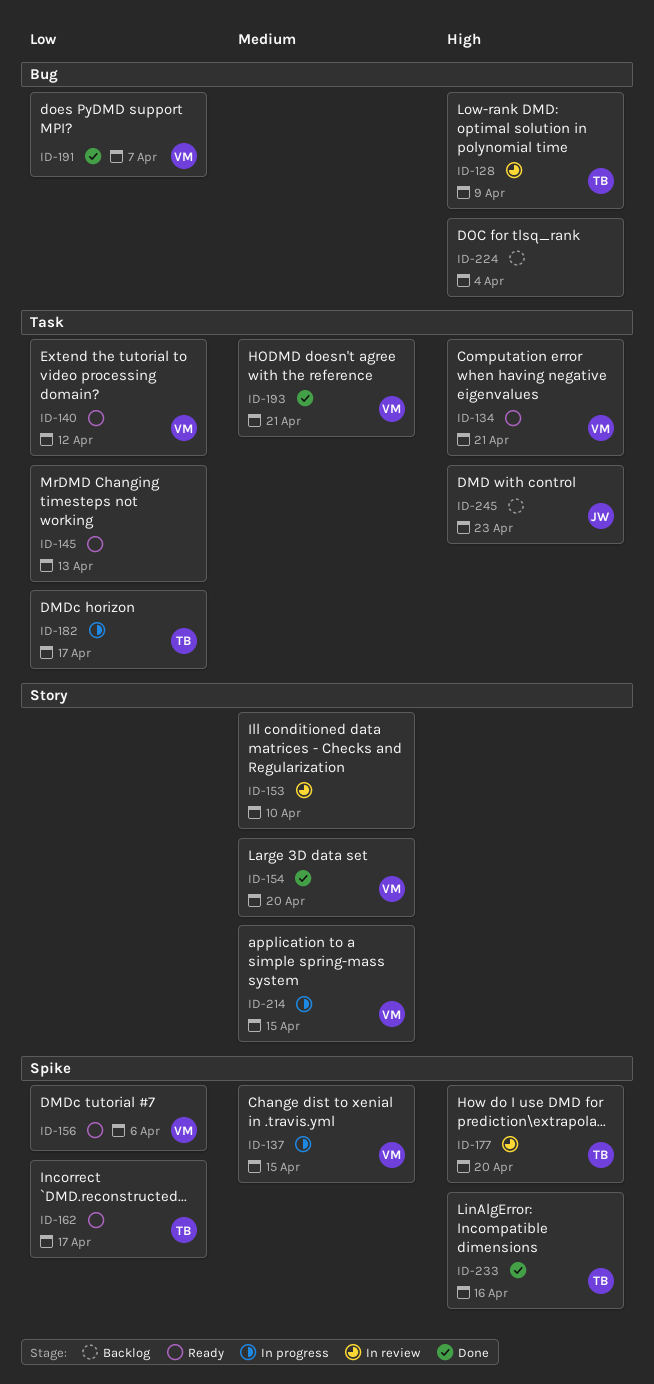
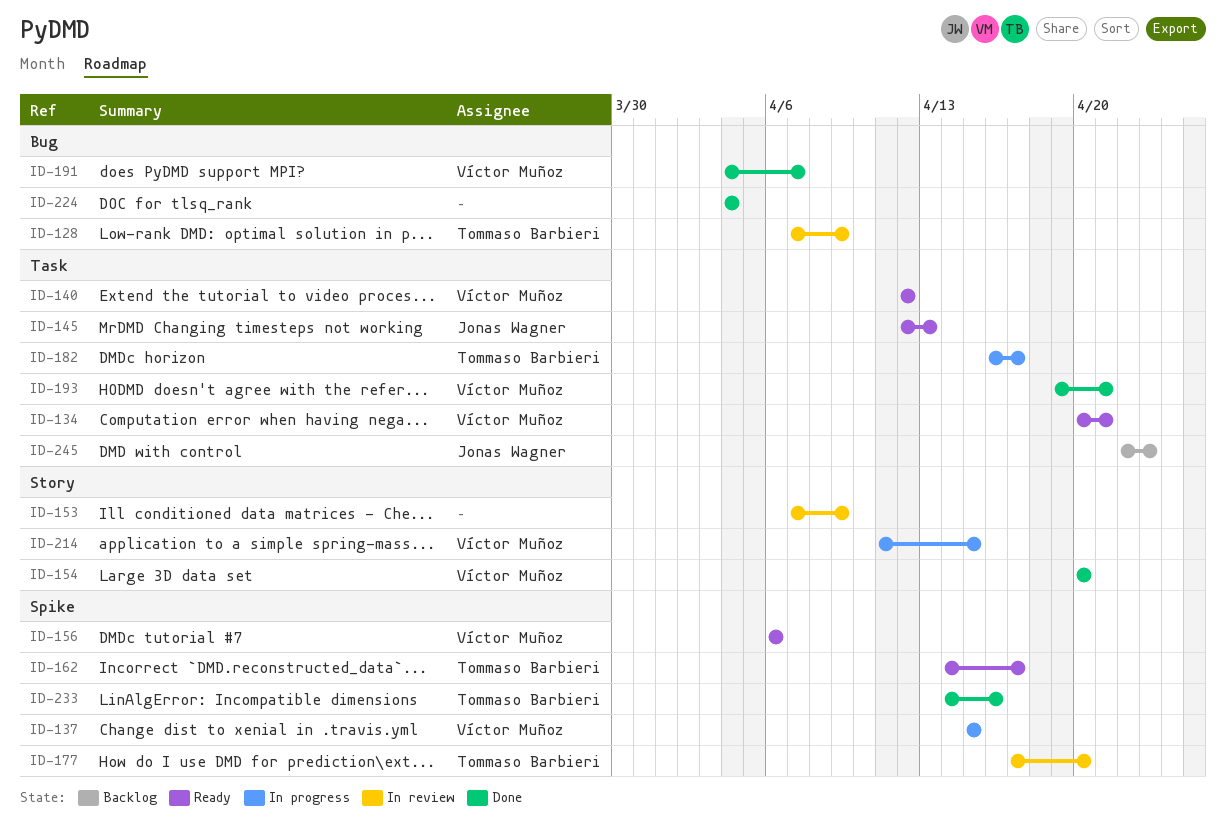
ID-145, owner: none -> Jonas Wagner
ID-153, due: Apr 10 -> Apr 9
ID-224, status: Backlog -> Done

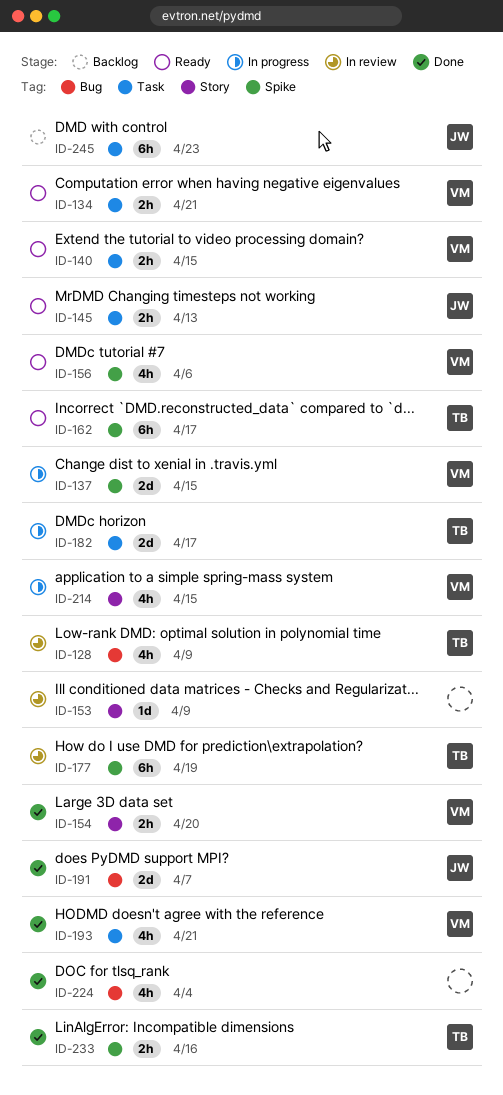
ID-140, due: Apr 12 -> Apr 15
ID-177, due: Apr 20 -> Apr 19
ID-191, owner: Víctor Muñoz -> Jonas Wagner

